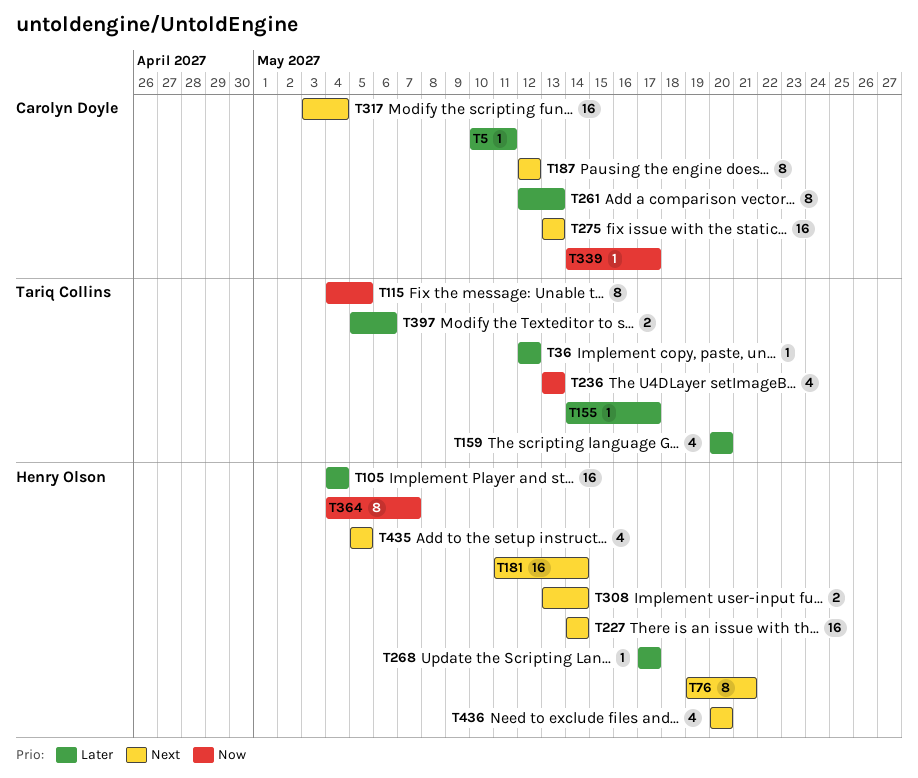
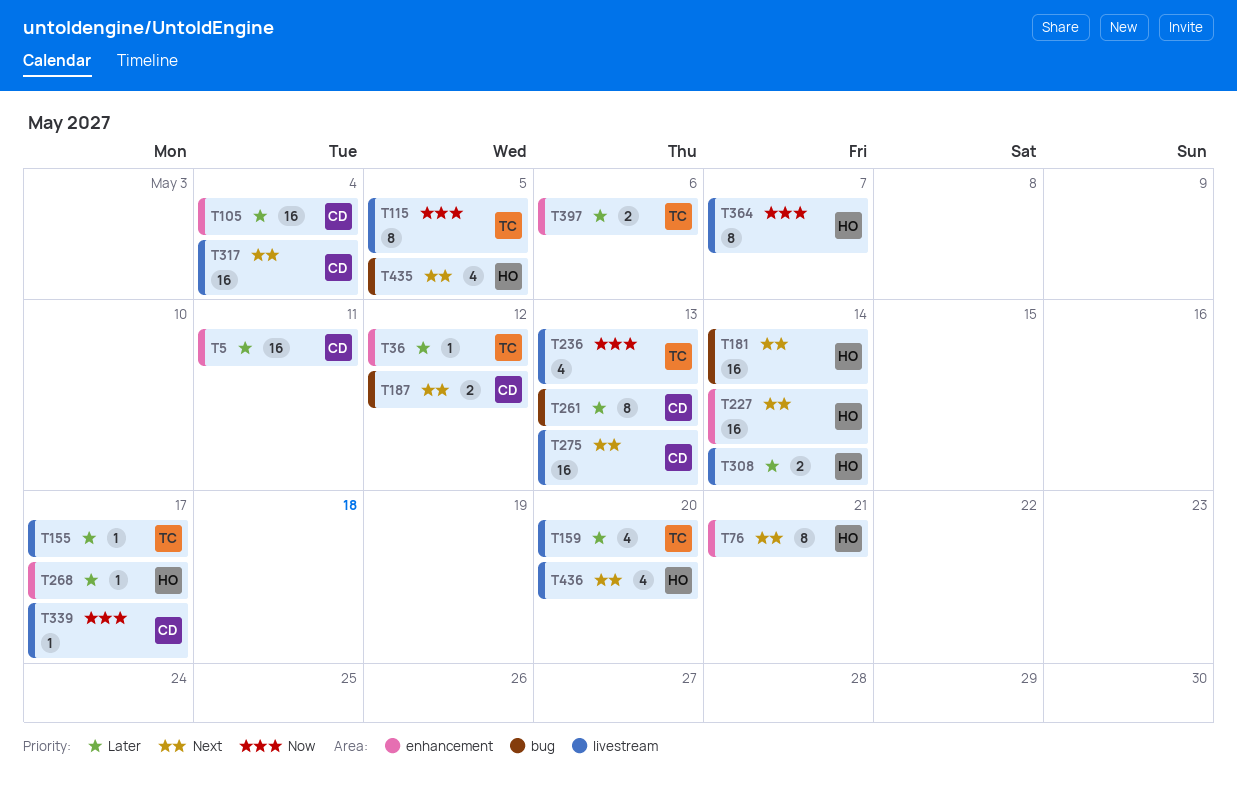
T5, estimate: 1 -> 16
T105, owner: Henry Olson -> Carolyn Doyle
T187, estimate: 8 -> 2
T308, priority: Next -> Later

